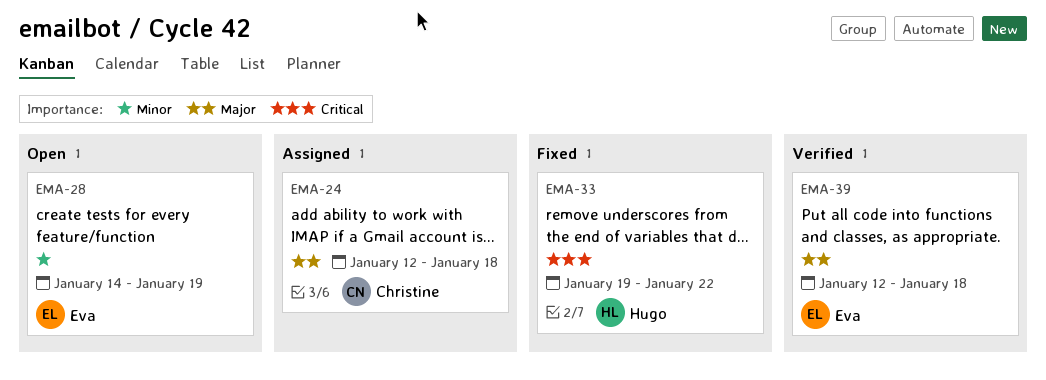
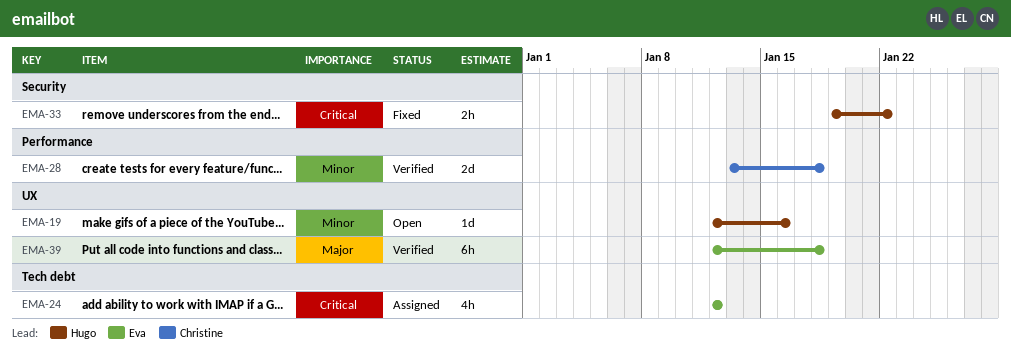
EMA-19: none -> present
EMA-24, owner: Christine -> Eva
EMA-24, priority: Major -> Critical
EMA-24, due: Jan 18 -> Jan 12
EMA-28, status: Open -> Verified
EMA-28, owner: Eva -> Christine
EMA-28, start: Jan 14 -> Jan 13
EMA-28, due: Jan 19 -> Jan 18

